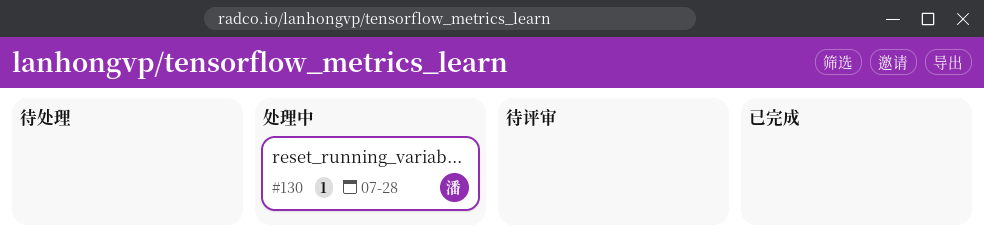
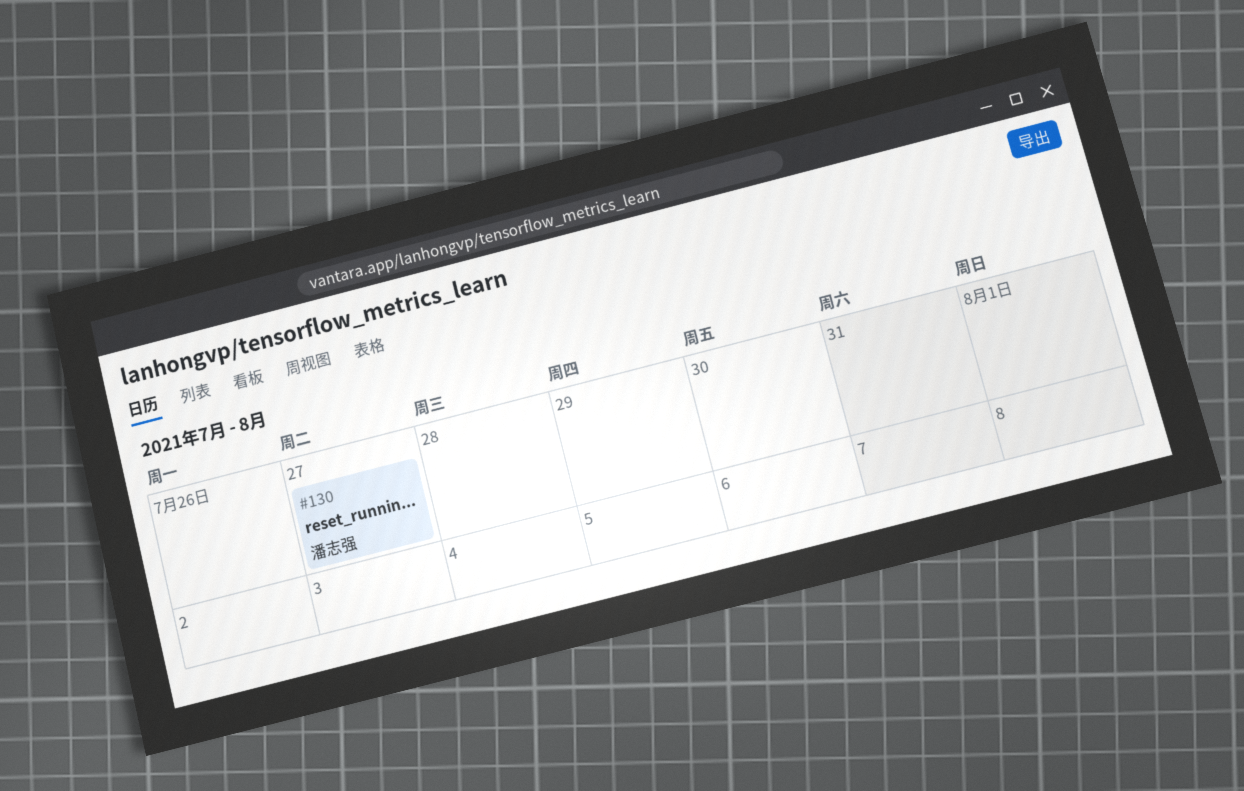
#130, due: Jul 28 -> Jul 27

